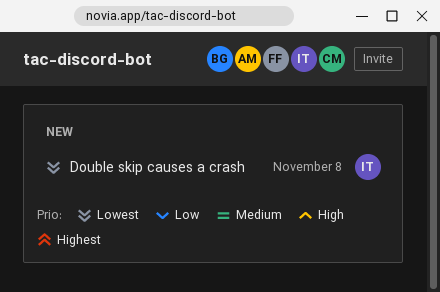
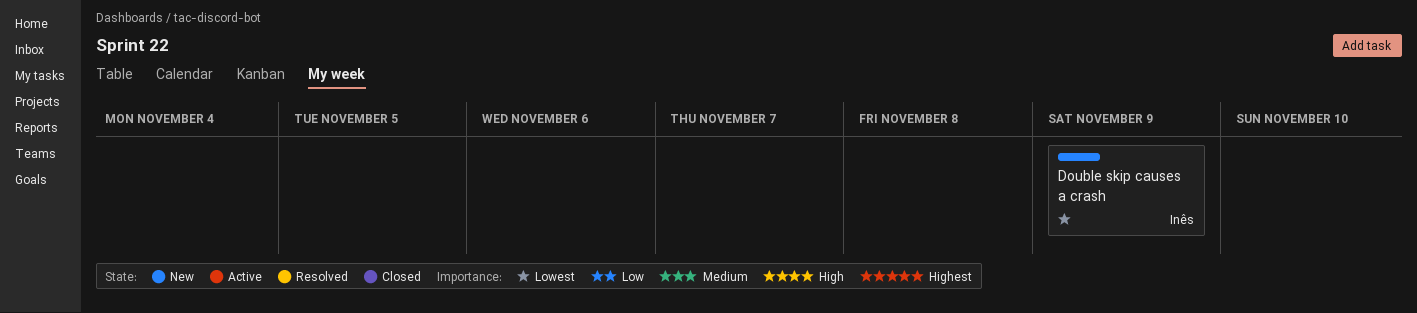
Double skip causes a crash, due: Nov 8 -> Nov 9

